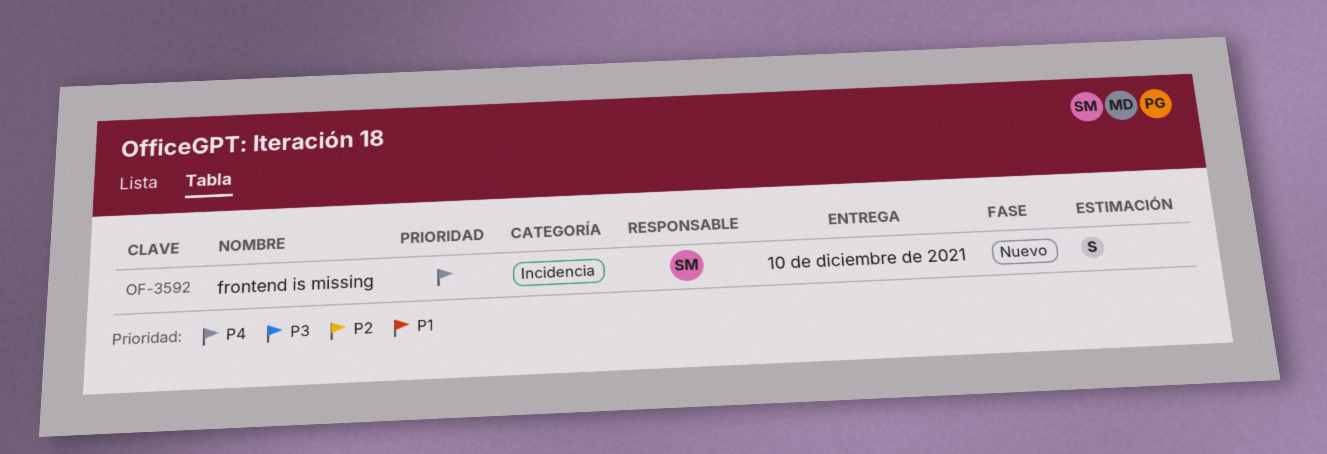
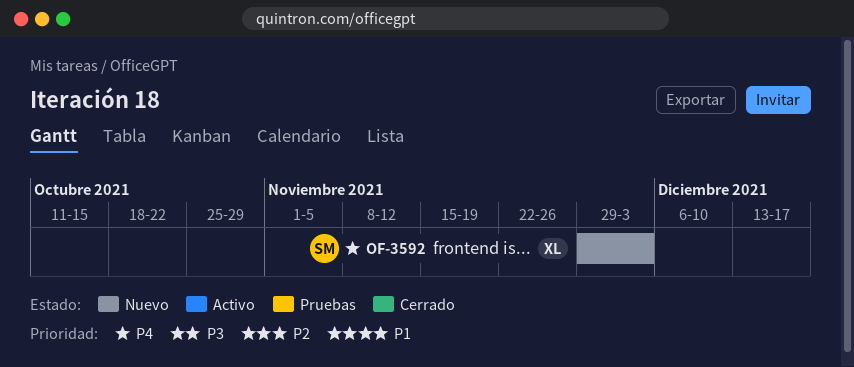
OF-3592, estimate: S -> XL
OF-3592, due: Dec 10 -> Dec 3

